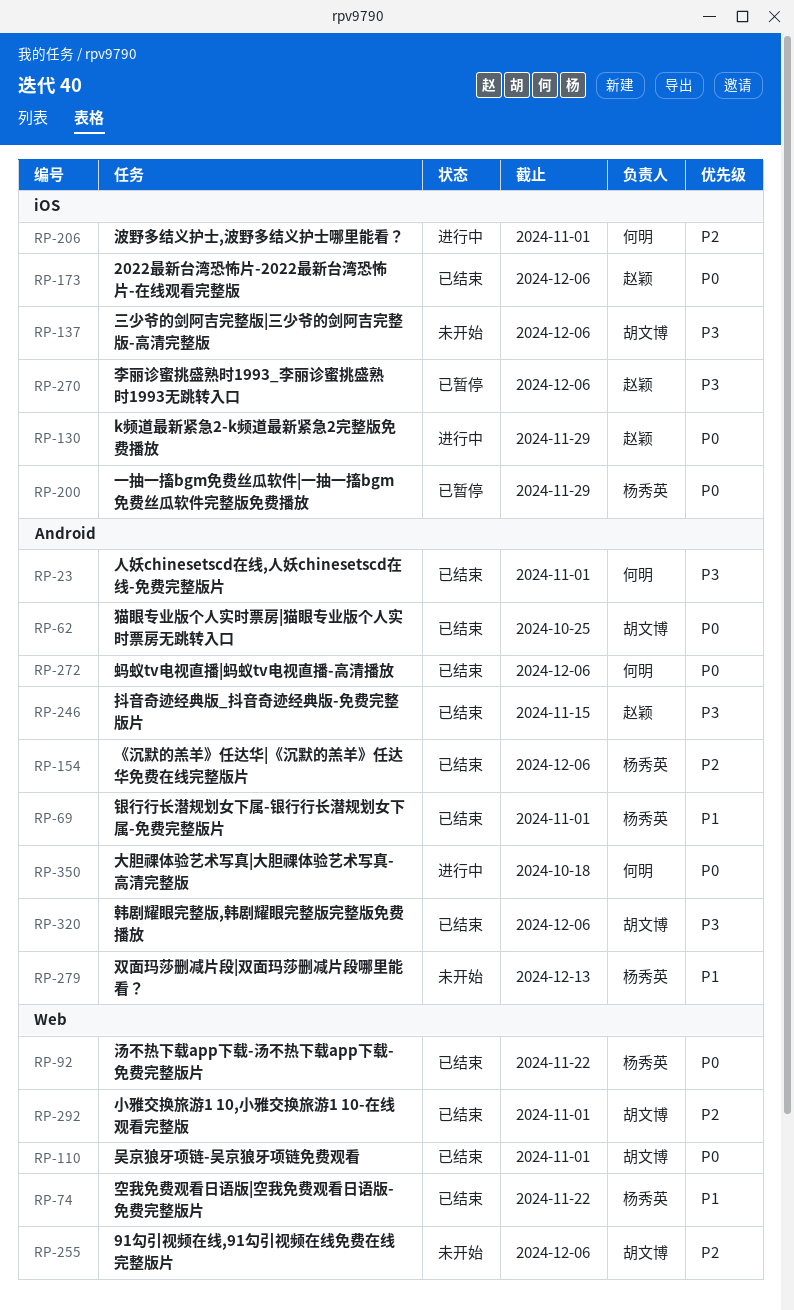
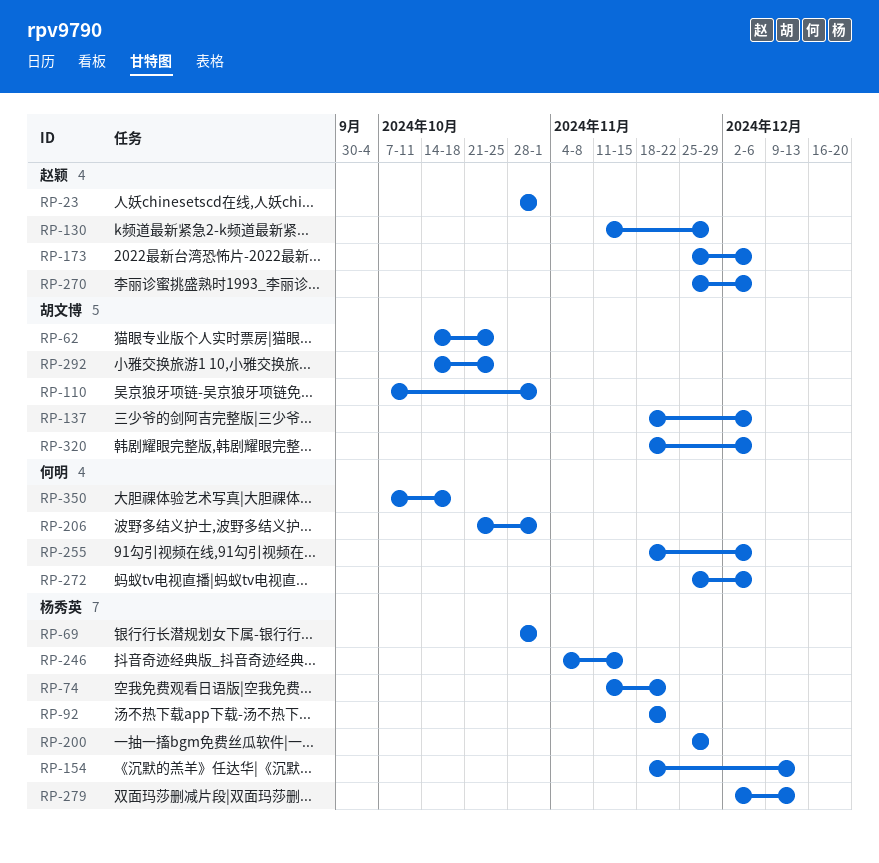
RP-23, owner: 何明 -> 赵颖
RP-154, due: Dec 6 -> Dec 13
RP-246, owner: 赵颖 -> 杨秀英
RP-255, owner: 胡文博 -> 何明
RP-292, due: Nov 1 -> Oct 25

